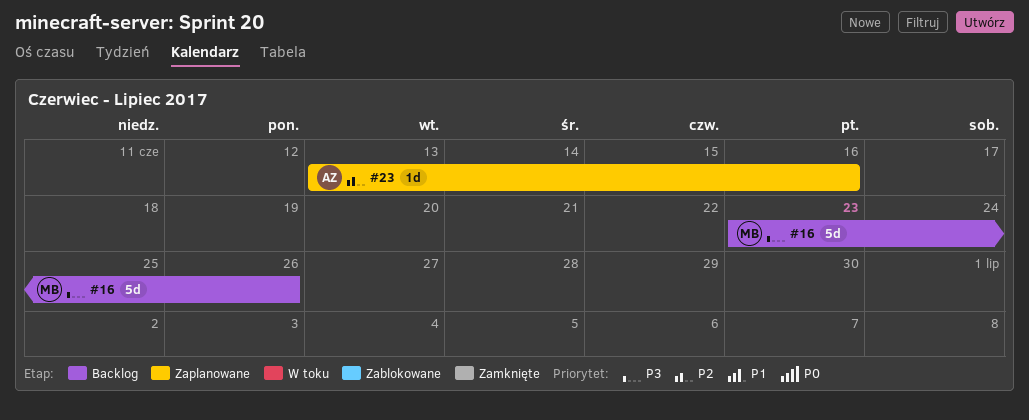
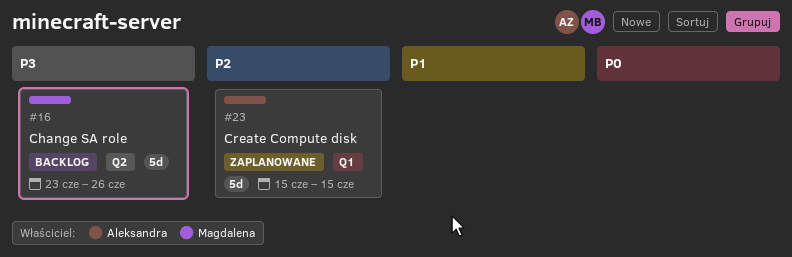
#23, estimate: 1d -> 5d
#23, start: Jun 13 -> Jun 15
#23, due: Jun 16 -> Jun 15

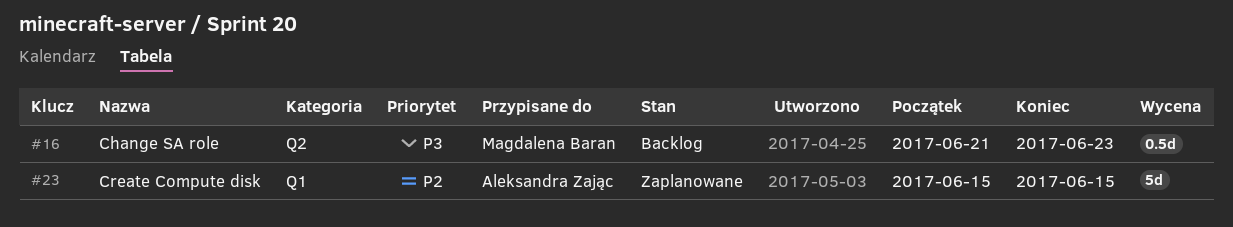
#16, estimate: 5d -> 0.5d
#16, start: Jun 23 -> Jun 21
#16, due: Jun 26 -> Jun 23

